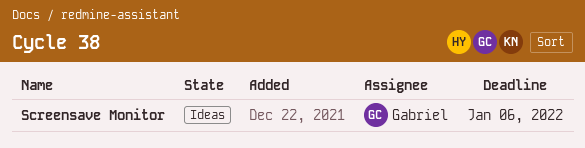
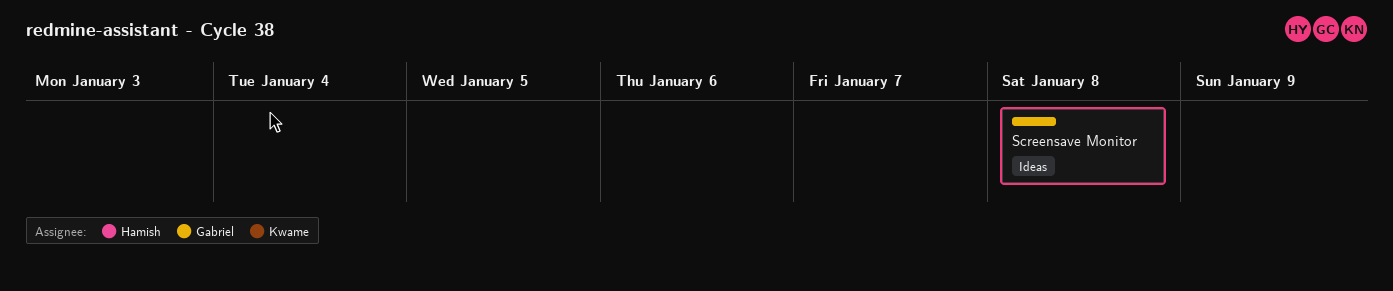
Screensave Monitor, due: Jan 6 -> Jan 8

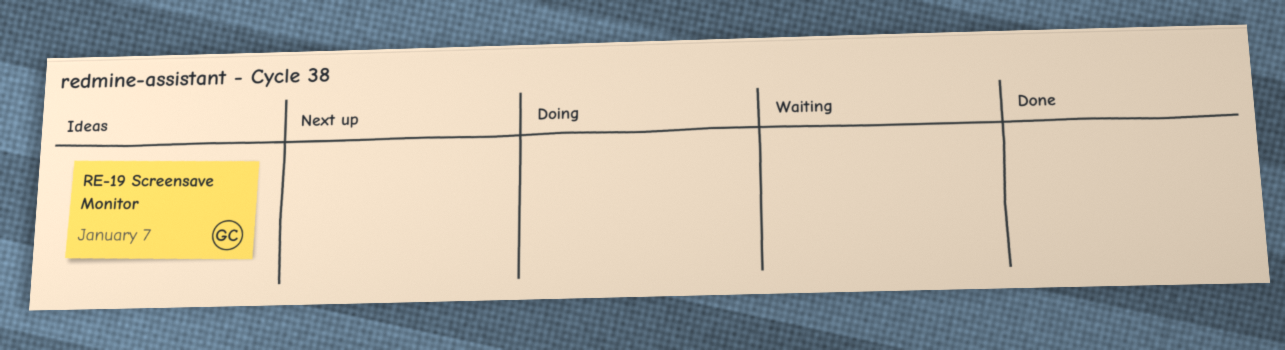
Screensave Monitor, due: Jan 8 -> Jan 7

